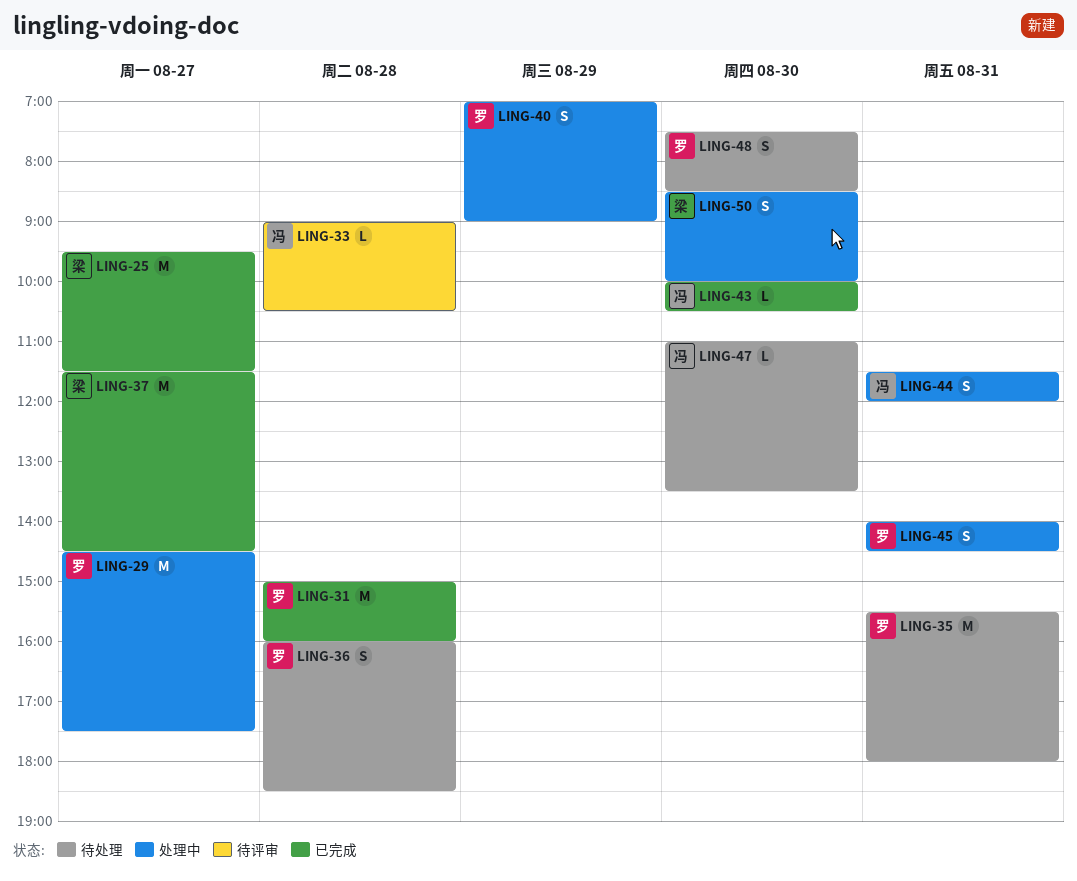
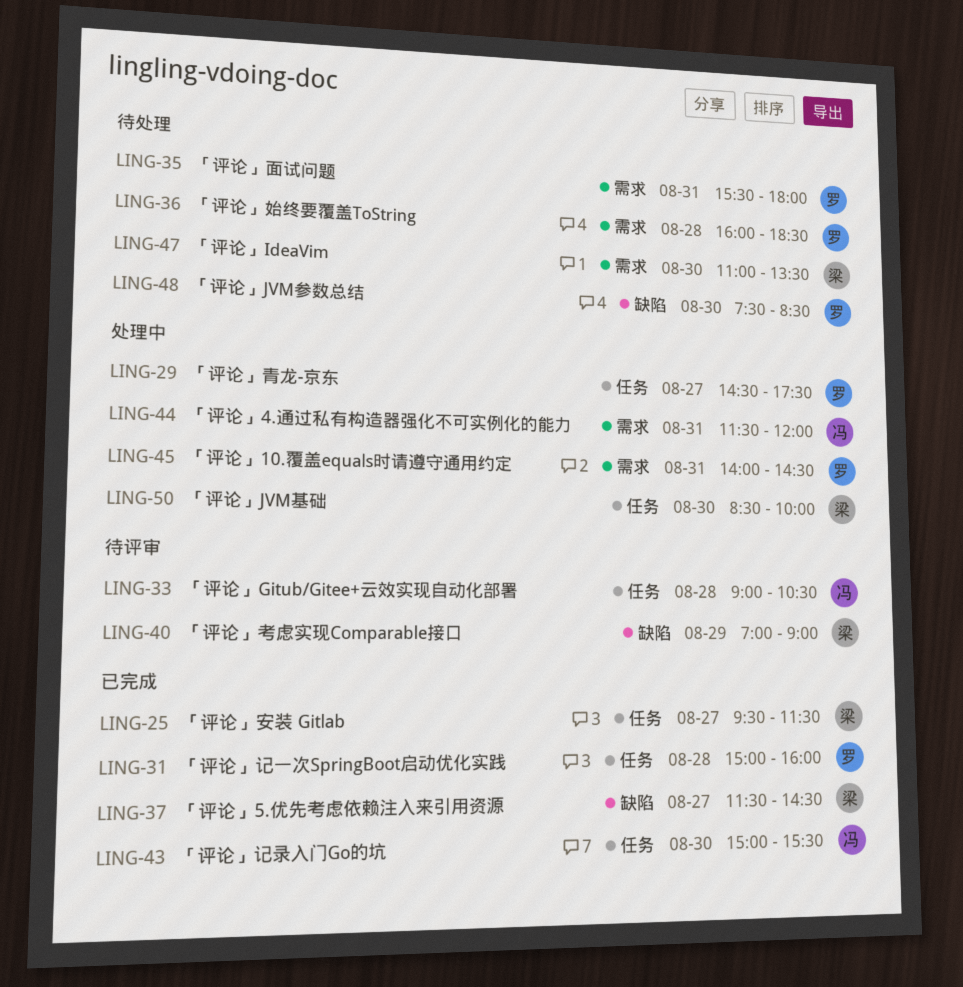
LING-40, status: 处理中 -> 待评审
LING-40, owner: 罗 -> 梁
LING-43, begins: 10:00 -> 15:00
LING-43, ends: 10:30 -> 15:30
LING-47, owner: 冯 -> 梁

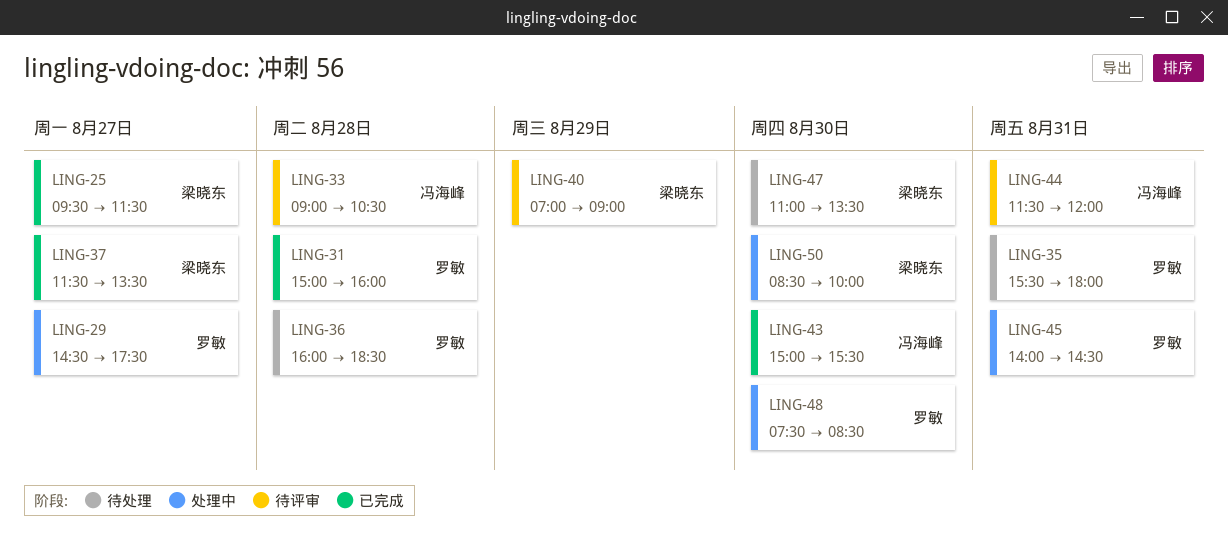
LING-37, ends: 14:30 -> 13:30
LING-44, status: 处理中 -> 待评审
LING-48, status: 待处理 -> 处理中

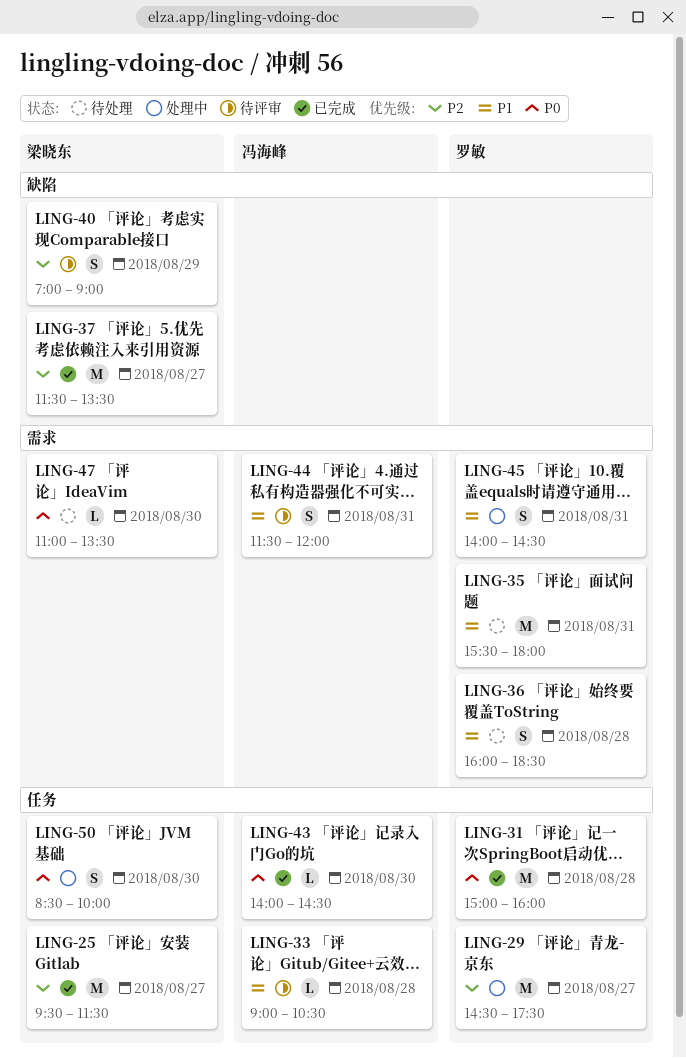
LING-43, begins: 15:00 -> 14:00
LING-43, ends: 15:30 -> 14:30
LING-48: present -> none

